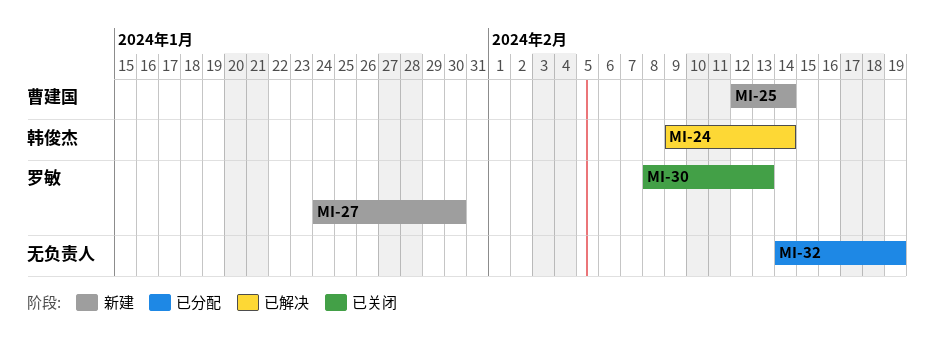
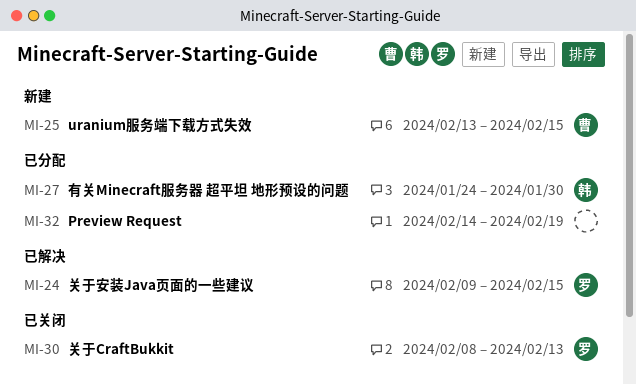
MI-24, owner: 韩俊杰 -> 罗敏
MI-24, due: Feb 14 -> Feb 15
MI-25, start: Feb 12 -> Feb 13
MI-25, due: Feb 14 -> Feb 15
MI-27, status: 新建 -> 已分配
MI-27, owner: 罗敏 -> 韩俊杰

